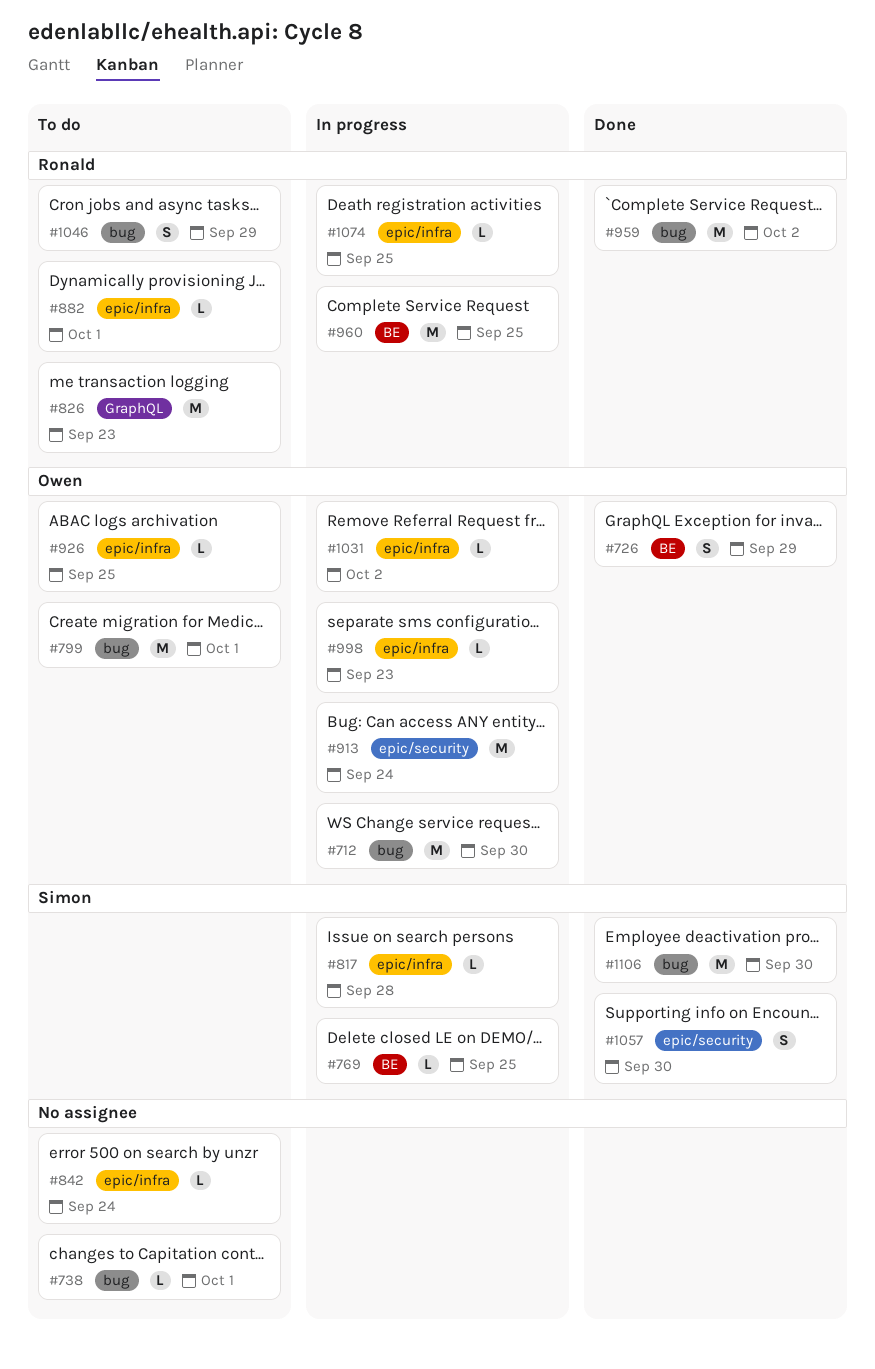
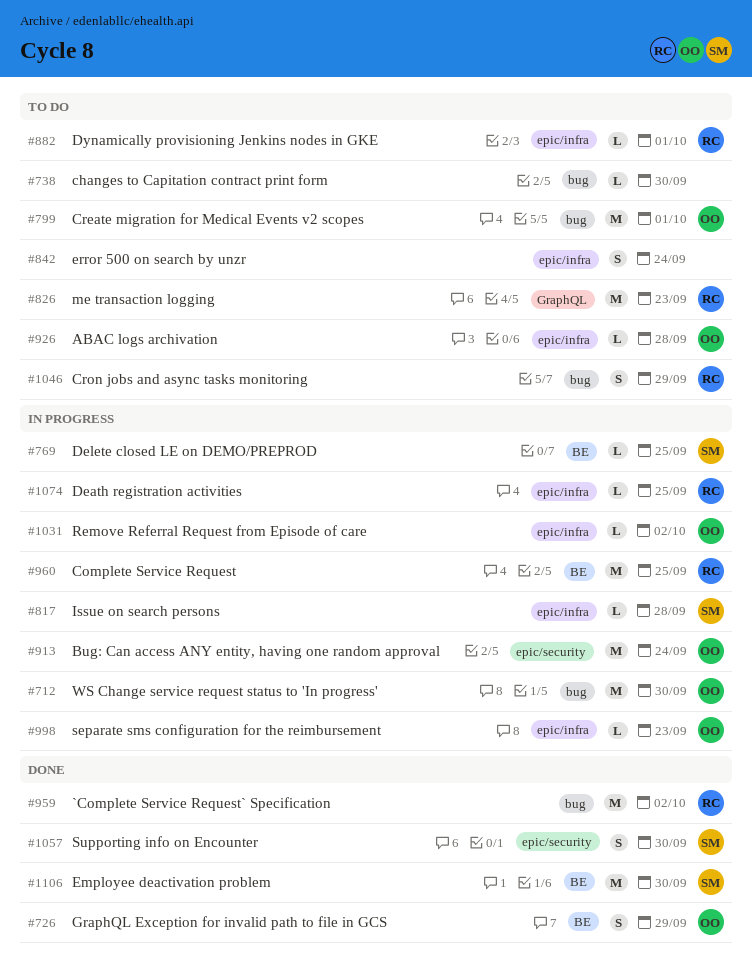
#738, due: Oct 1 -> Sep 30
#842, estimate: L -> S
#926, due: Sep 25 -> Sep 28
#1106, label: bug -> BE

